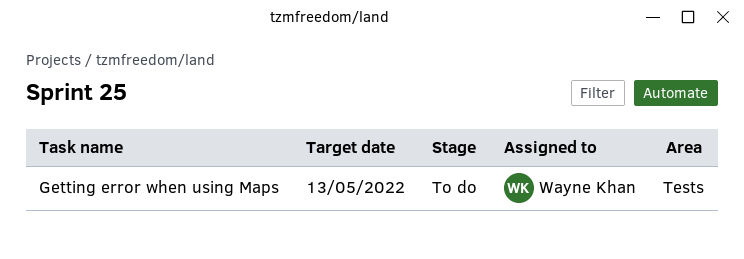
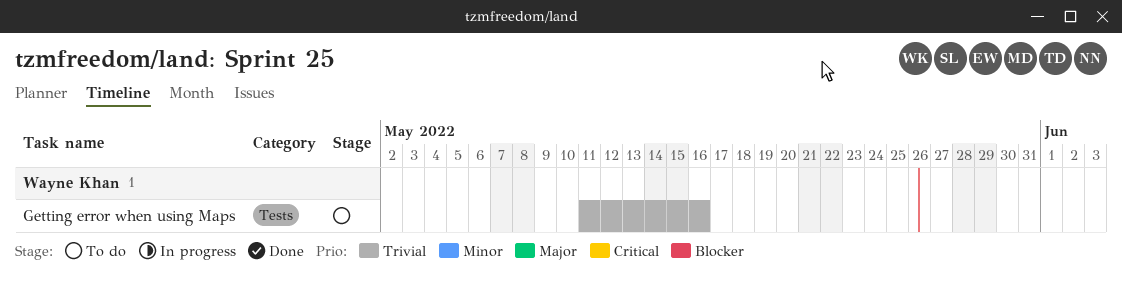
Getting error when using Maps, due: May 13 -> May 16

